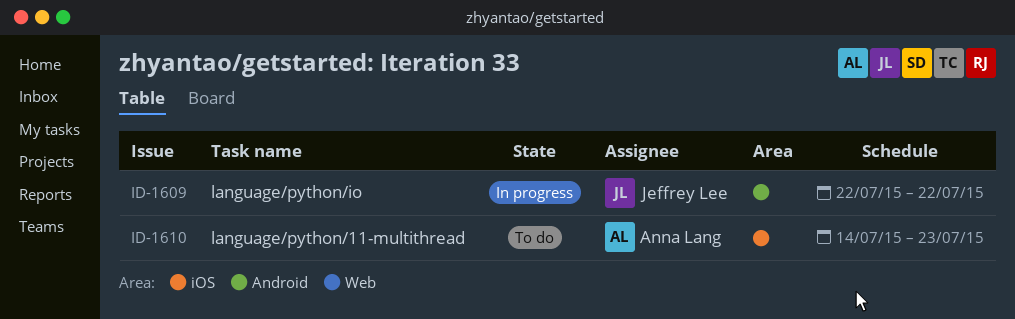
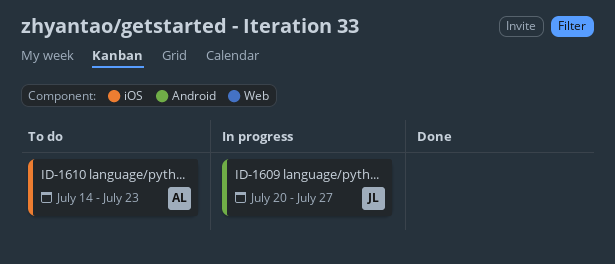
ID-1609, start: Jul 22 -> Jul 20
ID-1609, due: Jul 22 -> Jul 27

